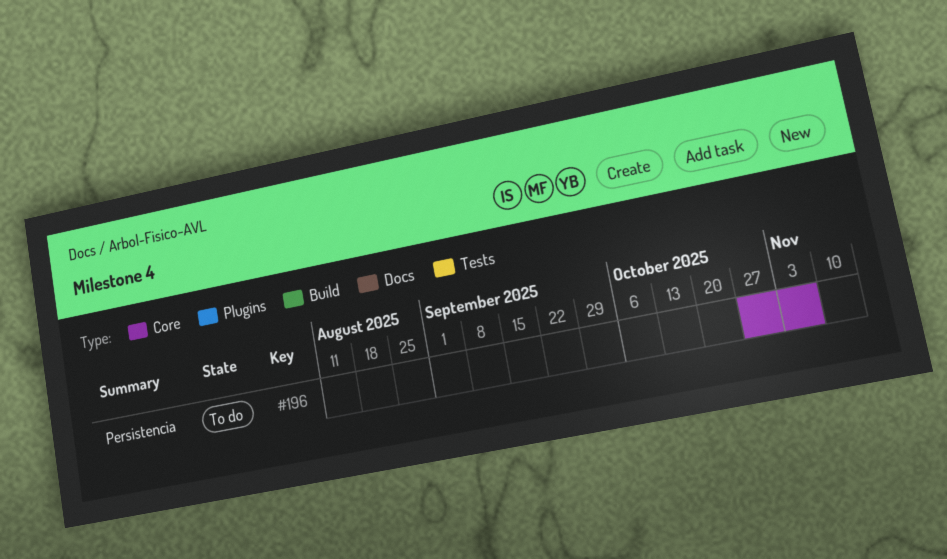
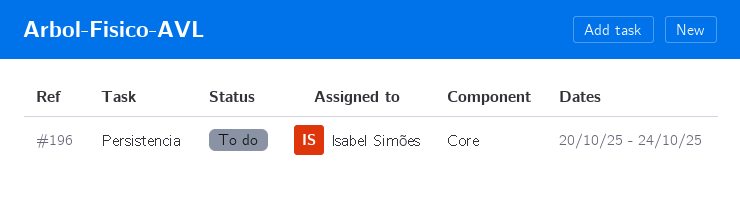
#196, start: Oct 27 -> Oct 20
#196, due: Nov 7 -> Oct 24

